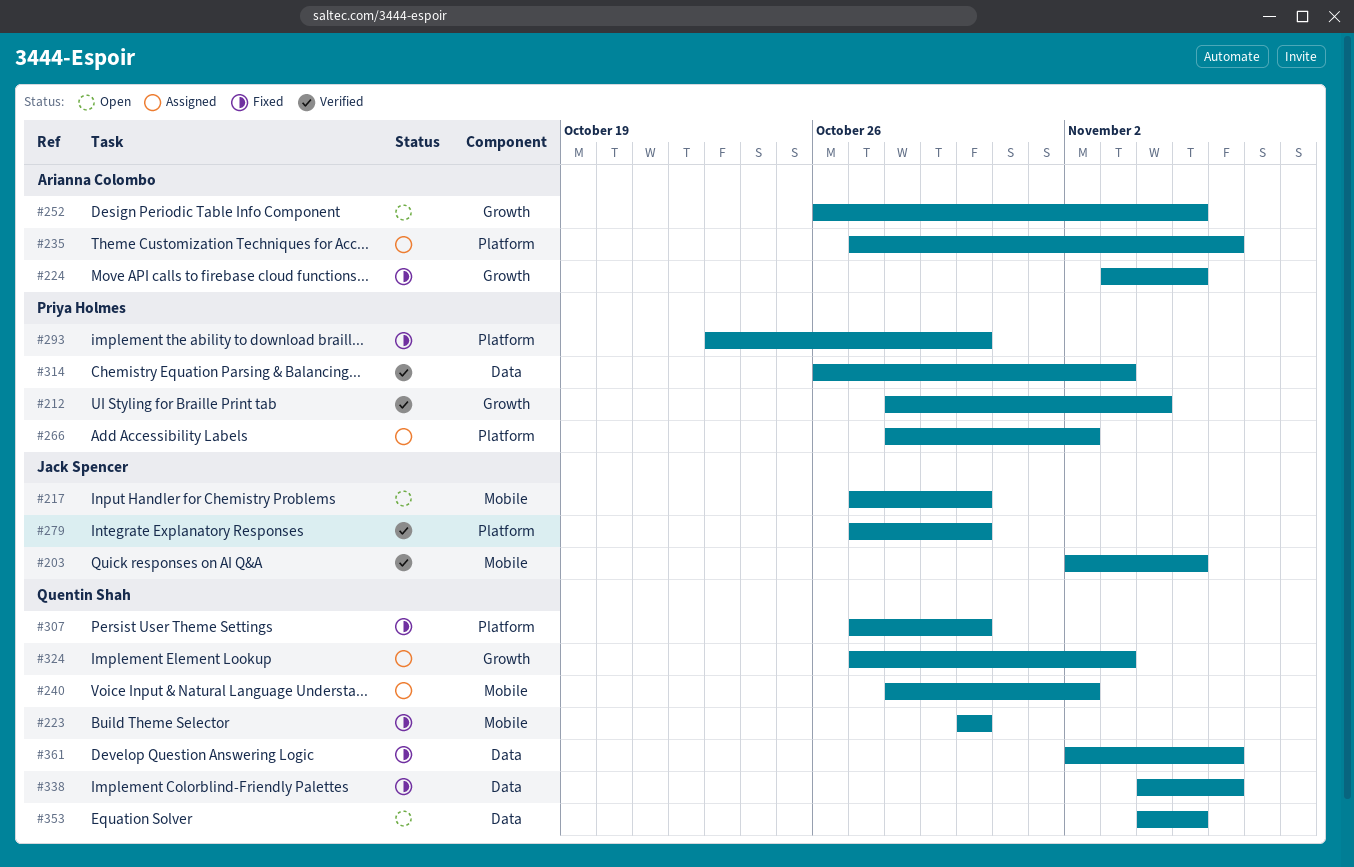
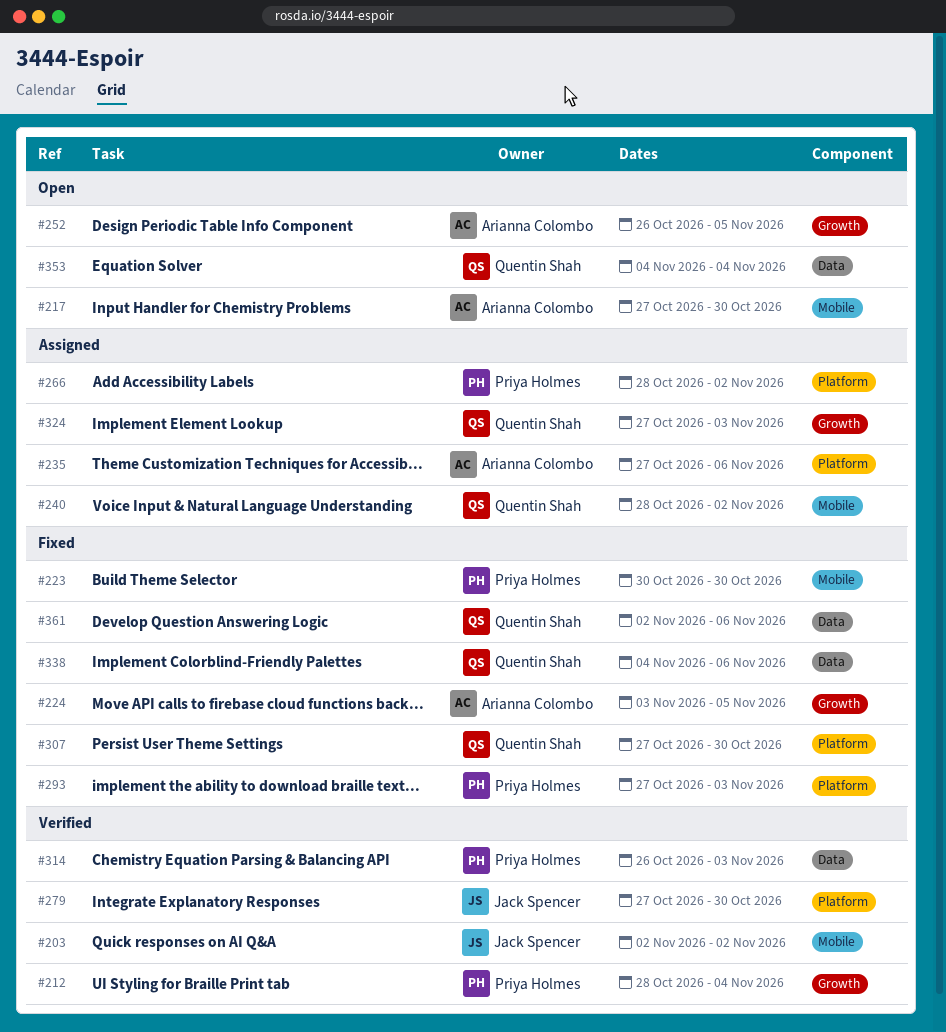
#203, due: Nov 5 -> Nov 2
#217, owner: Jack Spencer -> Arianna Colombo
#223, owner: Quentin Shah -> Priya Holmes
#293, start: Oct 23 -> Oct 27
#293, due: Oct 30 -> Nov 3
#353, due: Nov 5 -> Nov 4

